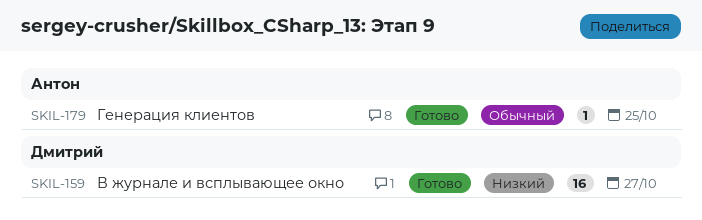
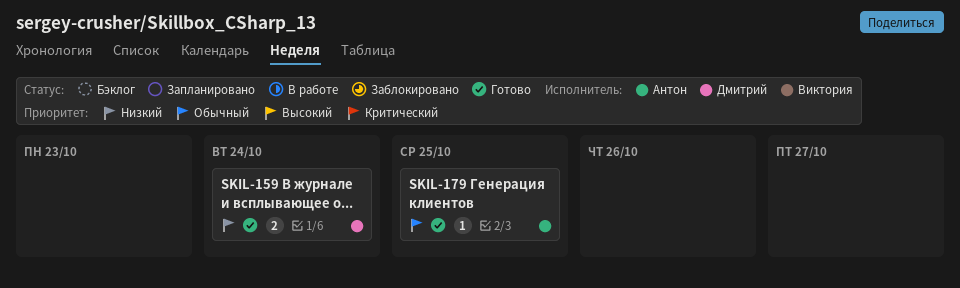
SKIL-159, estimate: 16 -> 2
SKIL-159, due: Oct 27 -> Oct 24

